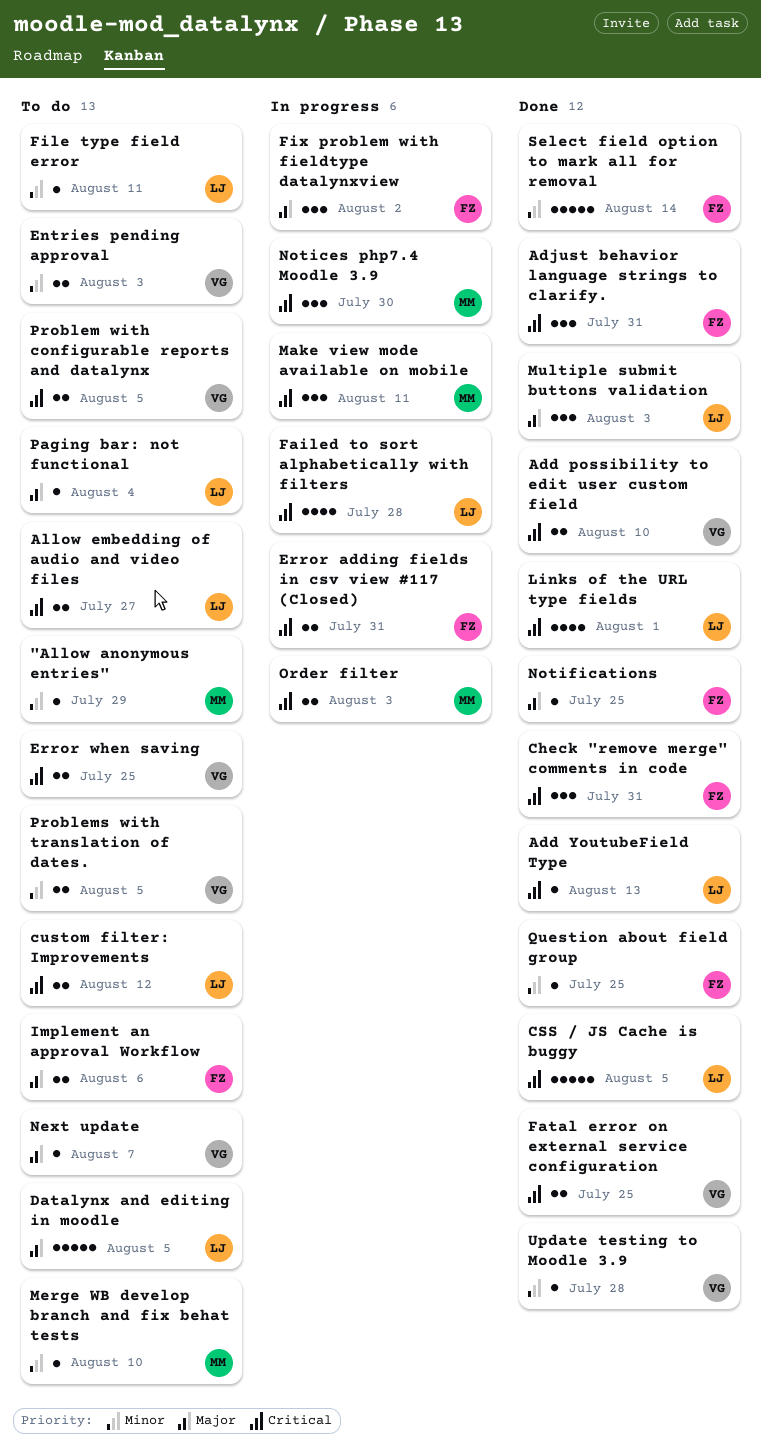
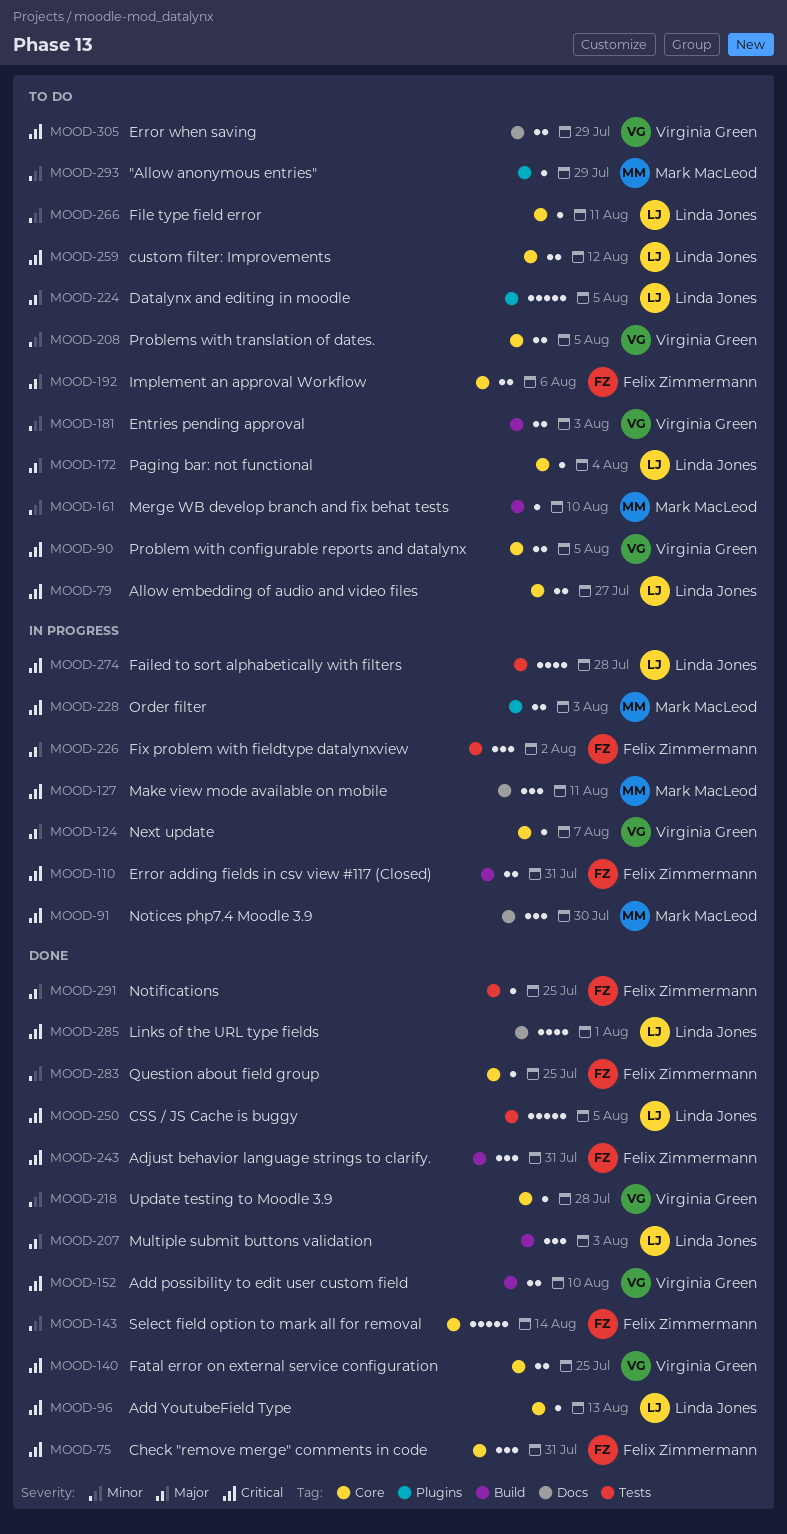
Error when saving, due: Jul 25 -> Jul 29
Next update, status: To do -> In progress

